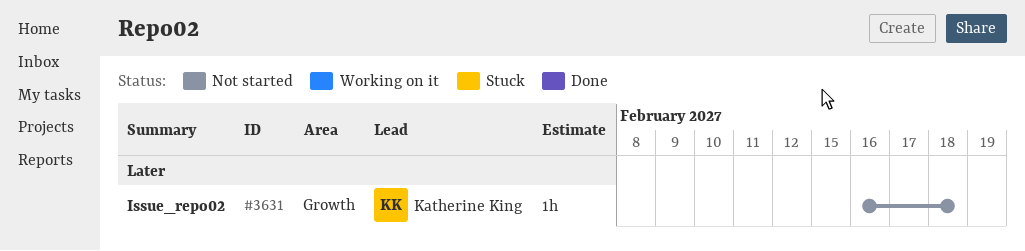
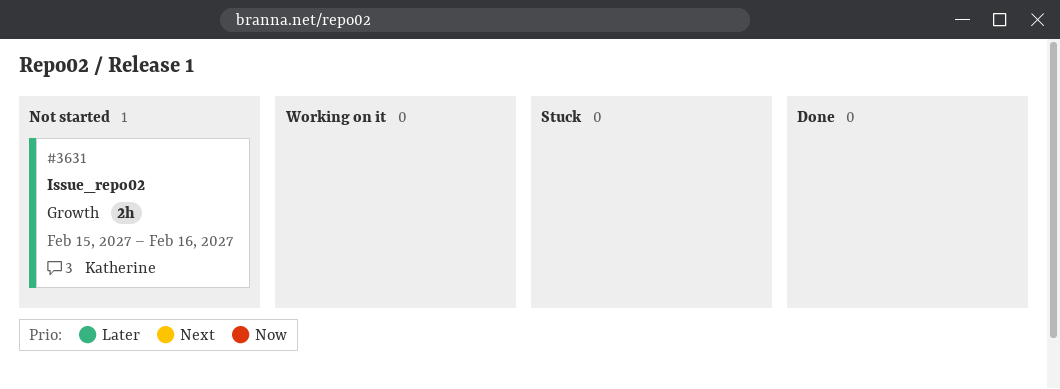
#3631, estimate: 1h -> 2h
#3631, start: Feb 16 -> Feb 15
#3631, due: Feb 18 -> Feb 16

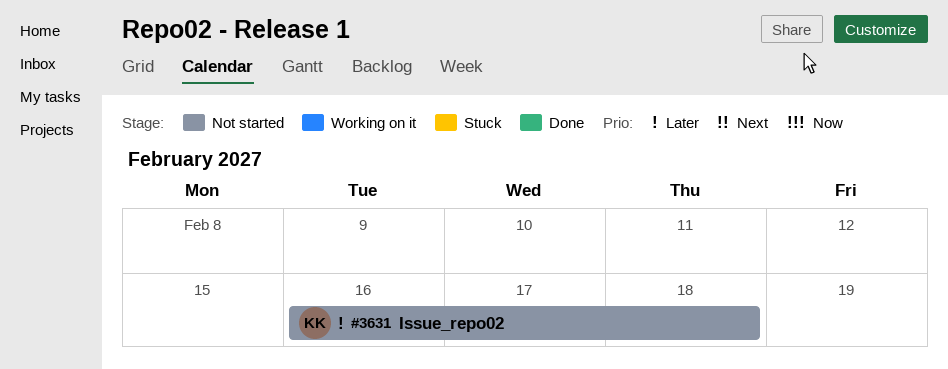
#3631, start: Feb 15 -> Feb 16
#3631, due: Feb 16 -> Feb 18

